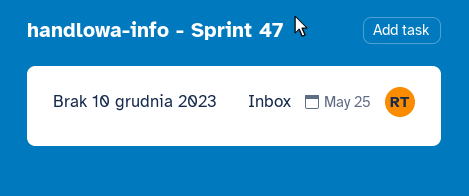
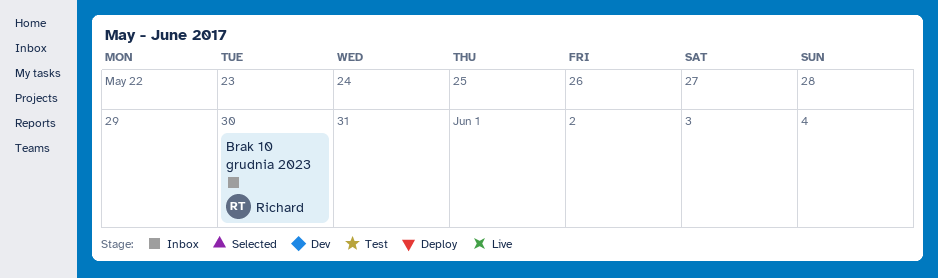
Brak 10 grudnia 2023, due: May 25 -> May 30

